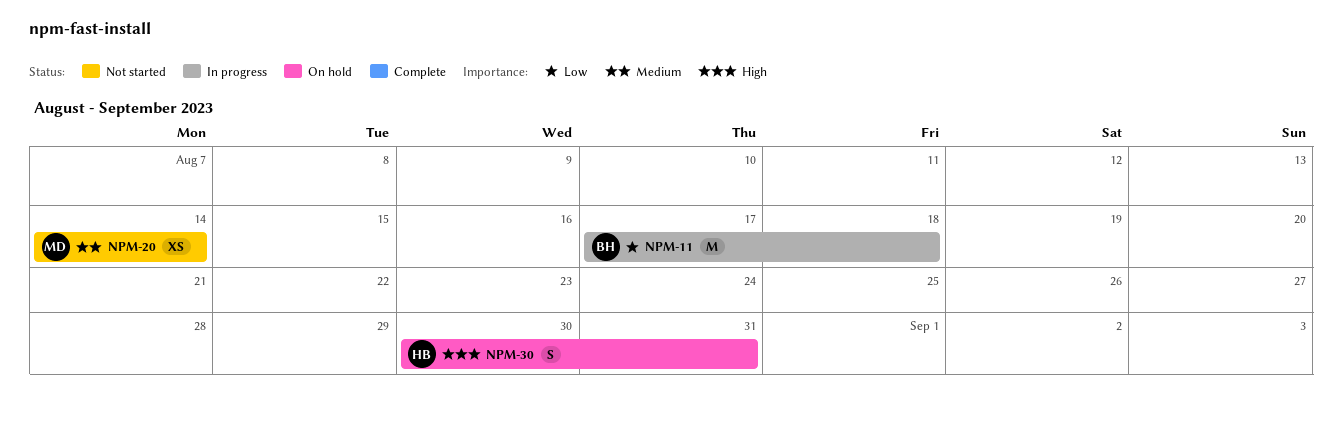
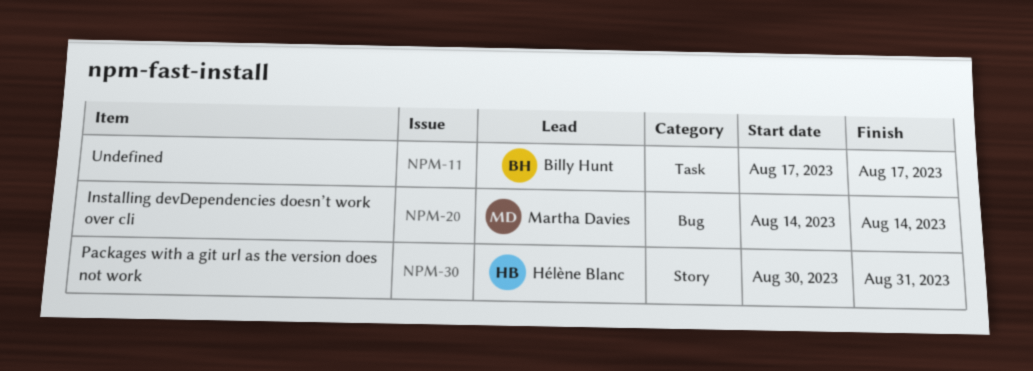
NPM-11, due: Aug 18 -> Aug 17

